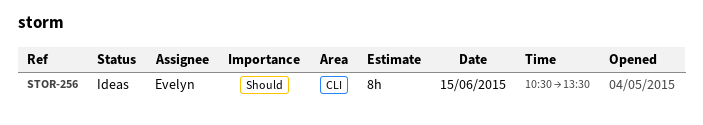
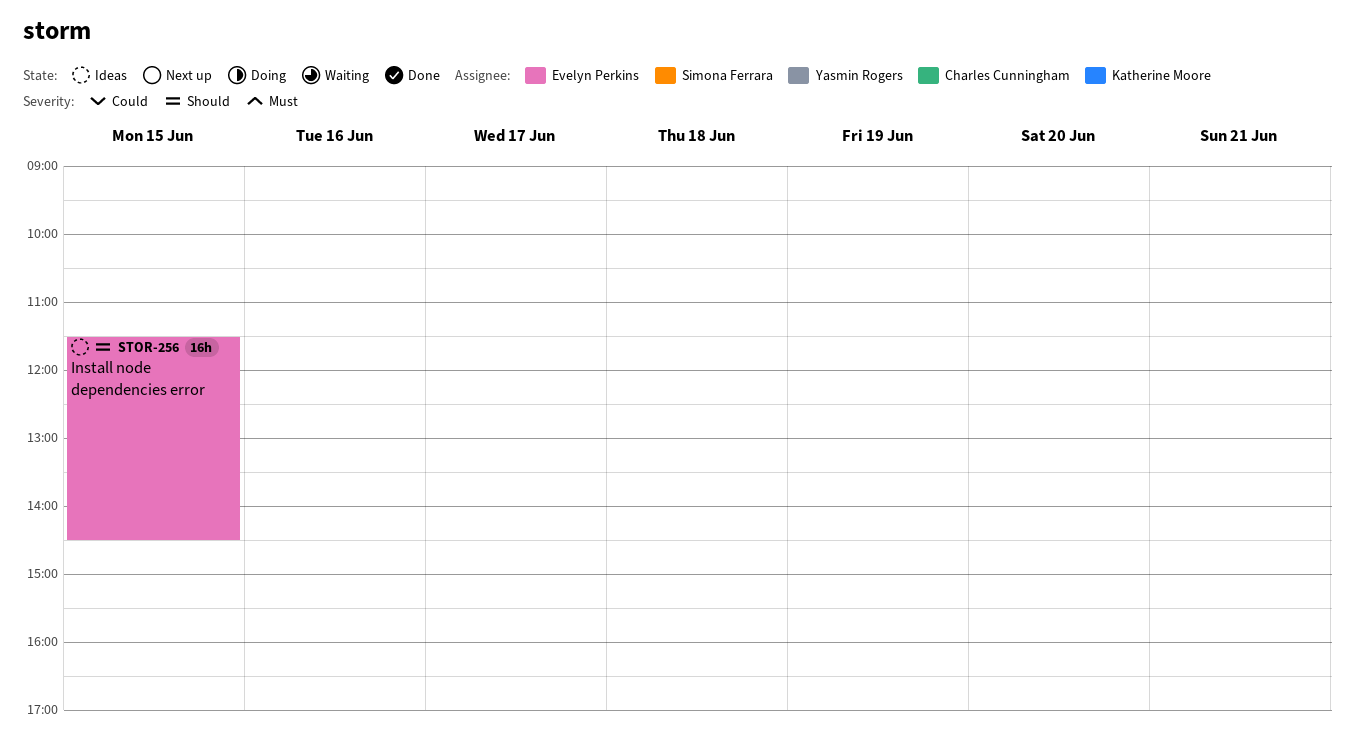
STOR-256, estimate: 8h -> 16h
STOR-256, begins: 10:30 -> 11:30
STOR-256, ends: 13:30 -> 14:30

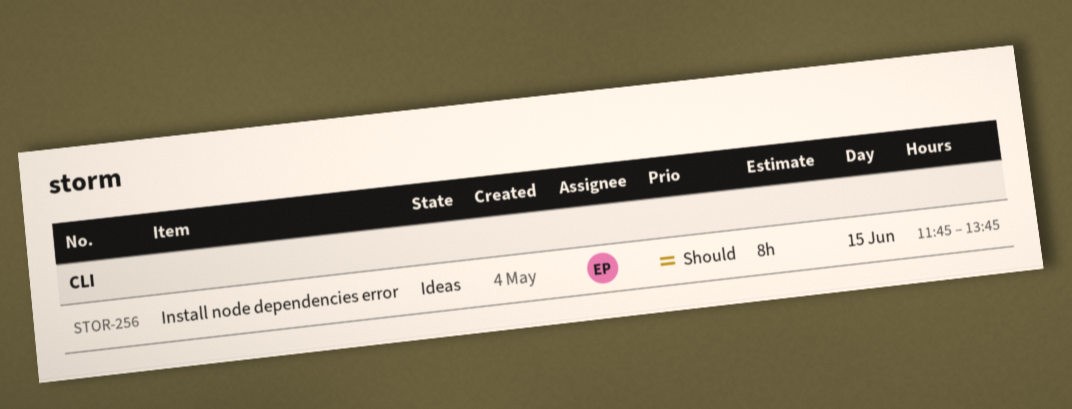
STOR-256, estimate: 16h -> 8h
STOR-256, begins: 11:30 -> 11:45
STOR-256, ends: 14:30 -> 13:45

